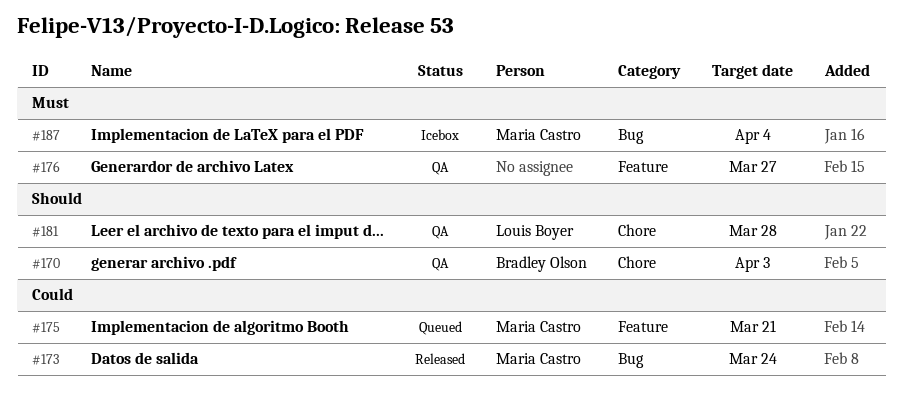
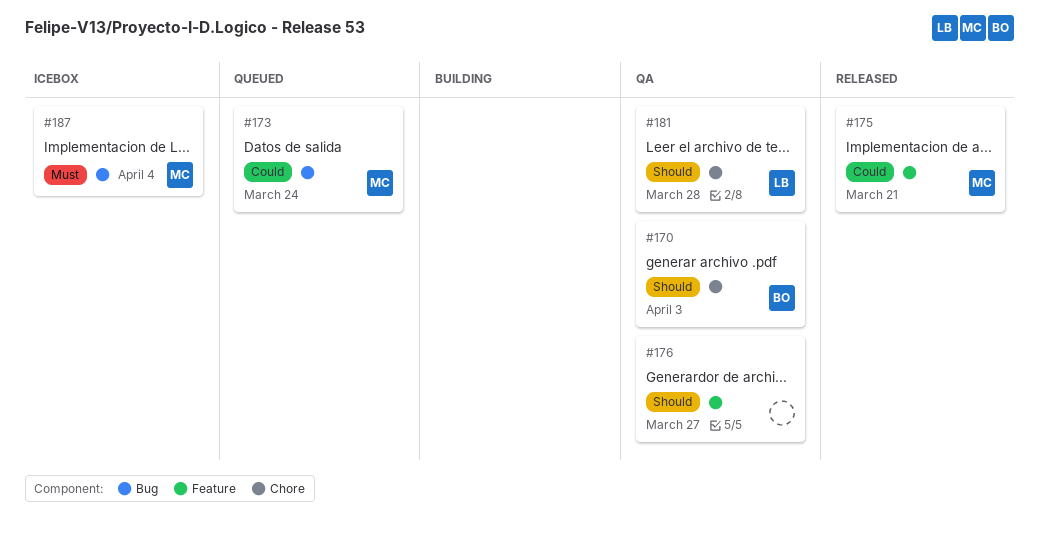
#173, status: Released -> Queued
#175, status: Queued -> Released
#176, priority: Must -> Should

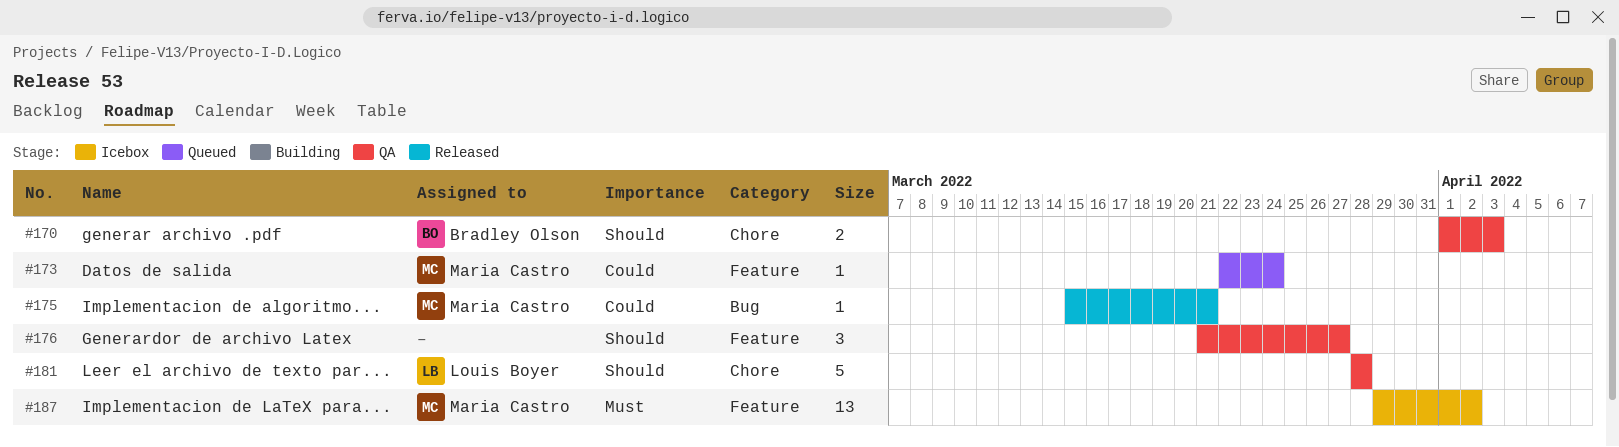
#173, label: Bug -> Feature
#175, label: Feature -> Bug
#187, label: Bug -> Feature
#187, due: Apr 4 -> Apr 2

